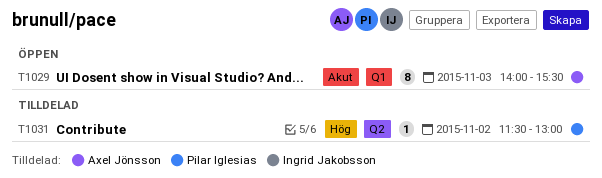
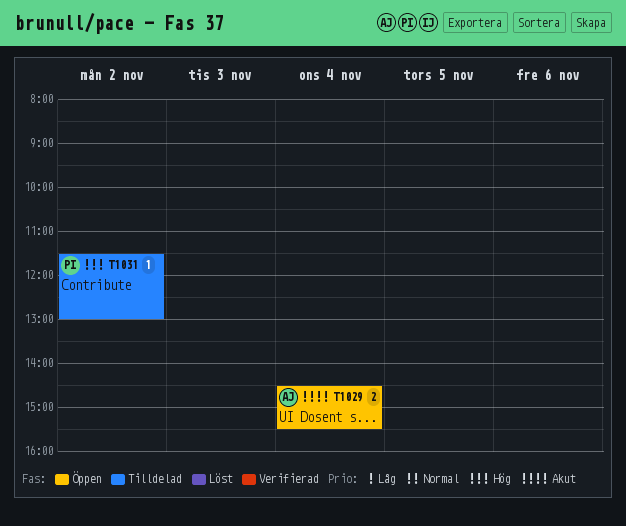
T1029, estimate: 8 -> 2
T1029, day: Nov 3 -> Nov 4
T1029, begins: 14:00 -> 14:30

